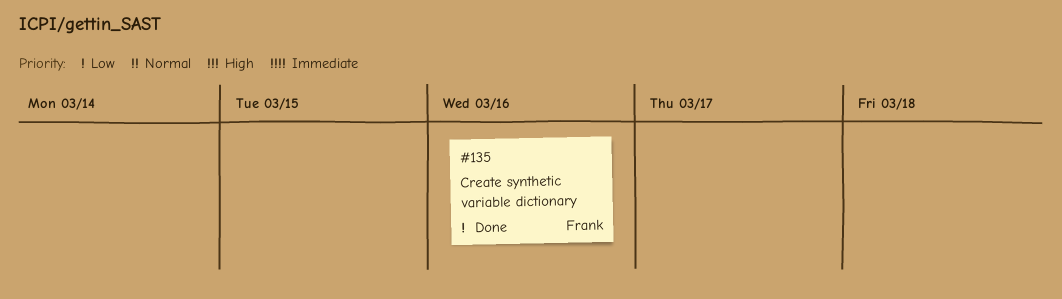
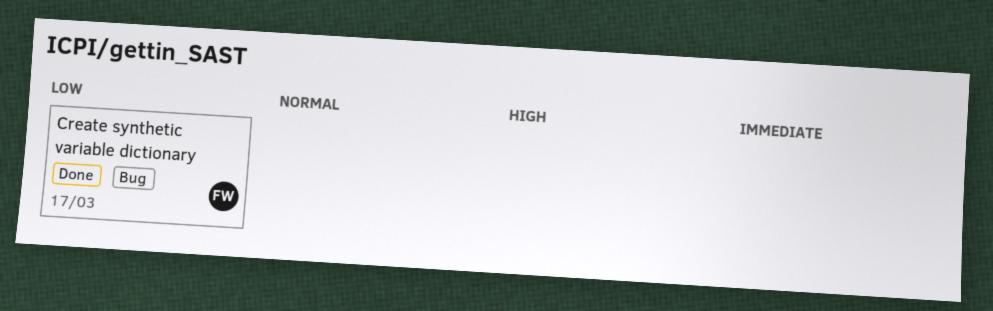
Create synthetic variable dictionary, due: Mar 16 -> Mar 17

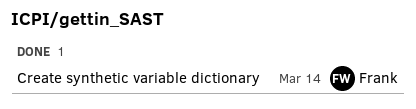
Create synthetic variable dictionary, due: Mar 17 -> Mar 14

